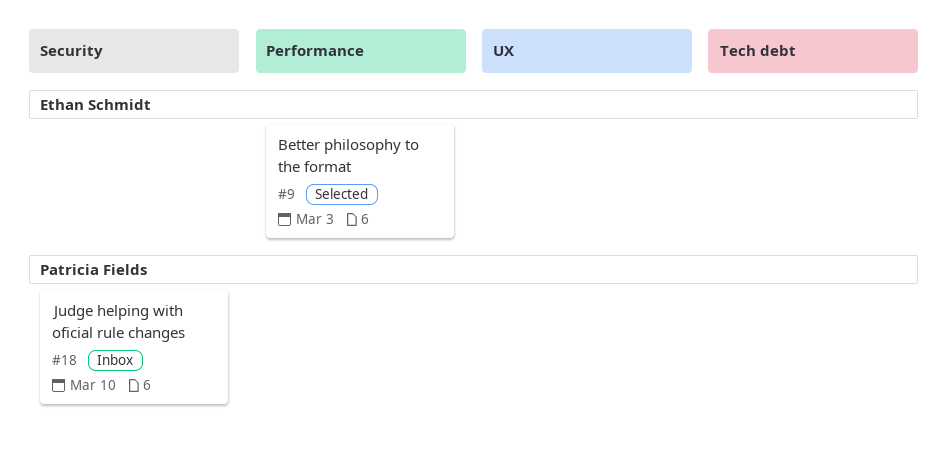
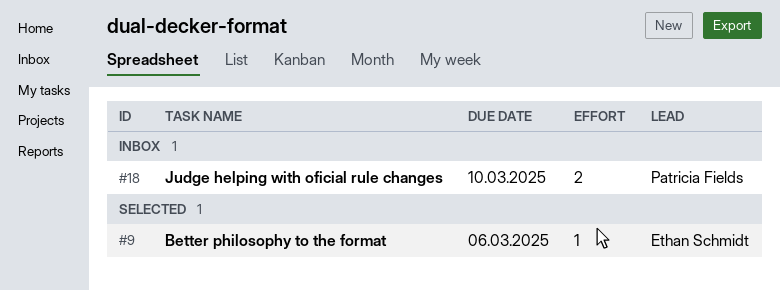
#9, due: Mar 3 -> Mar 6

